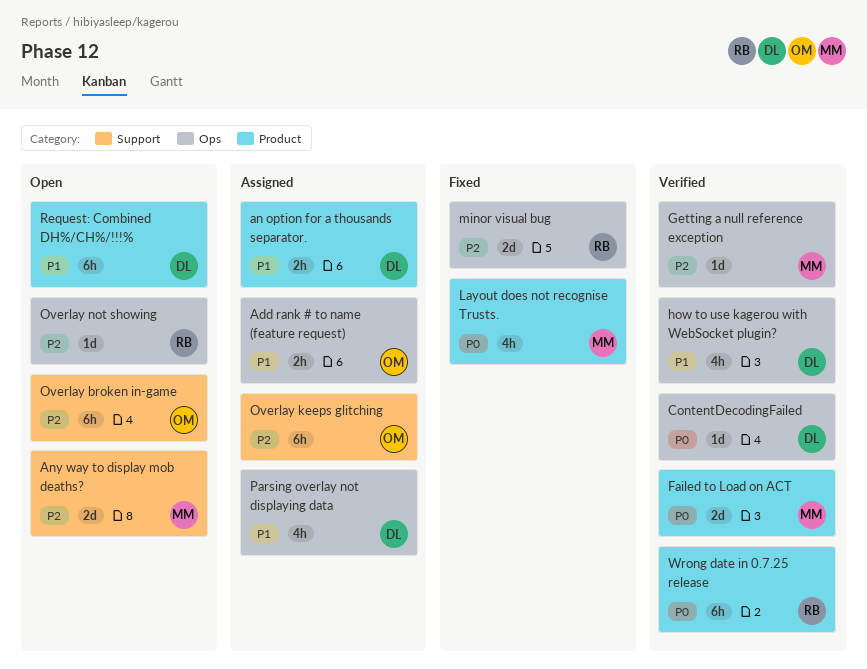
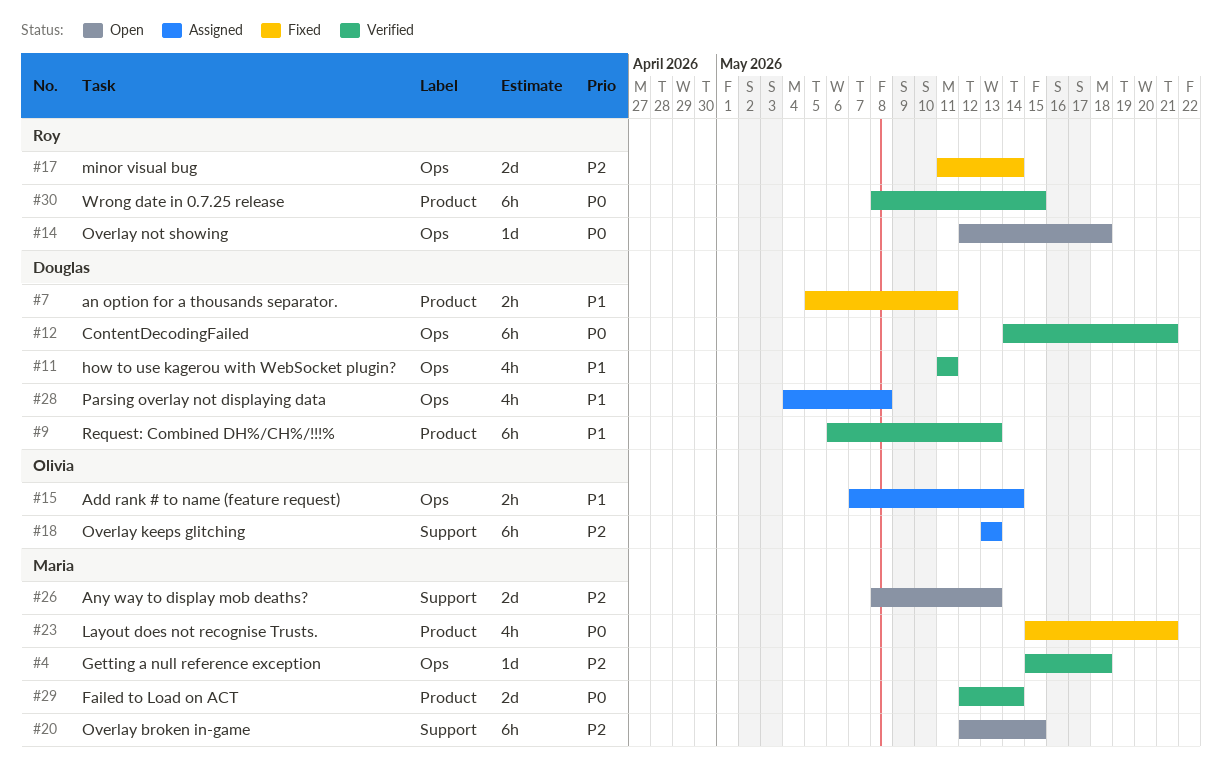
an option for a thousands separator., status: Assigned -> Fixed
ContentDecodingFailed, estimate: 1d -> 6h
Overlay broken in-game, owner: Olivia -> Maria
Overlay not showing, priority: P2 -> P0
Request: Combined DH%/CH%/!!!%, status: Open -> Verified

